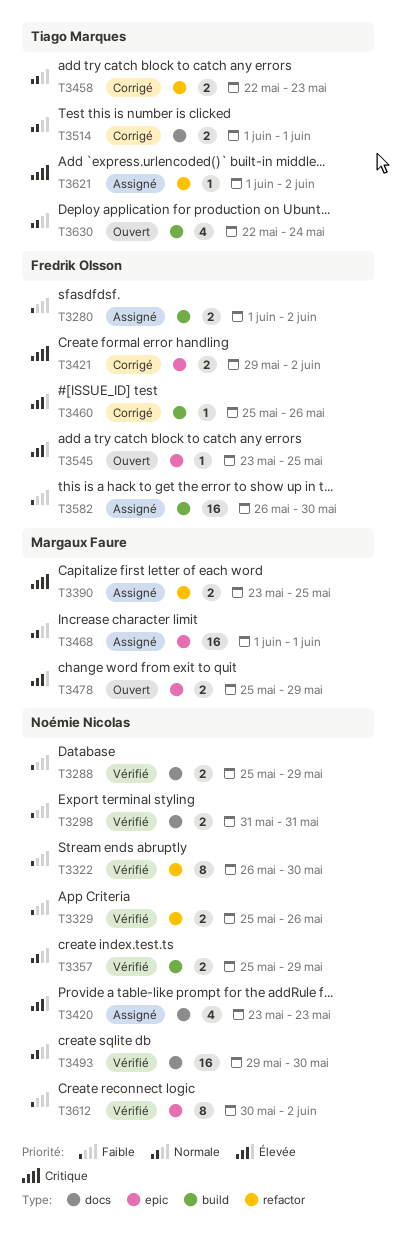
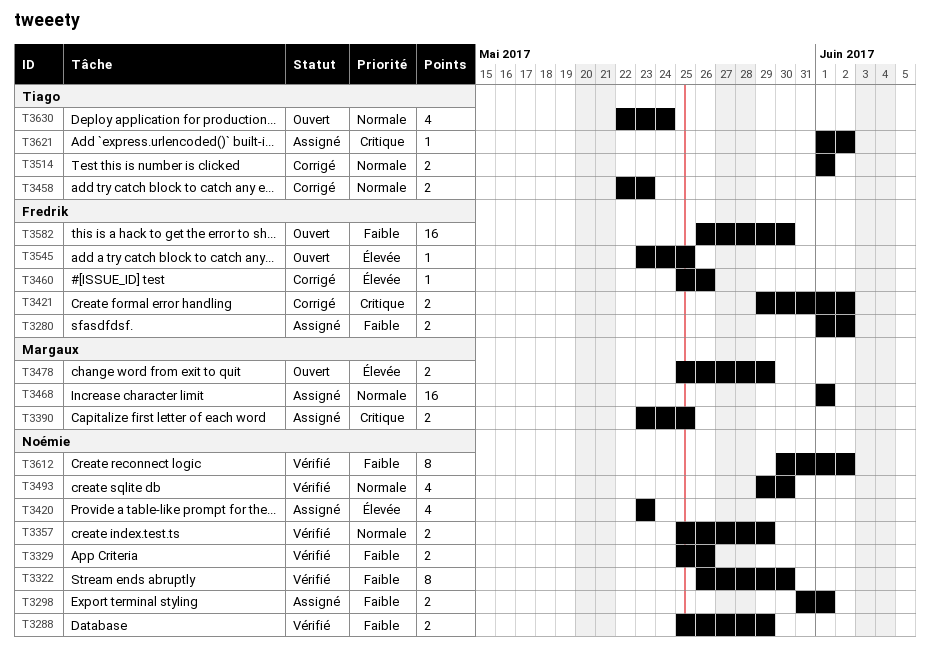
T3298, status: Vérifié -> Assigné
T3298, due: May 31 -> Jun 1
T3493, estimate: 16 -> 4
T3582, status: Assigné -> Ouvert

